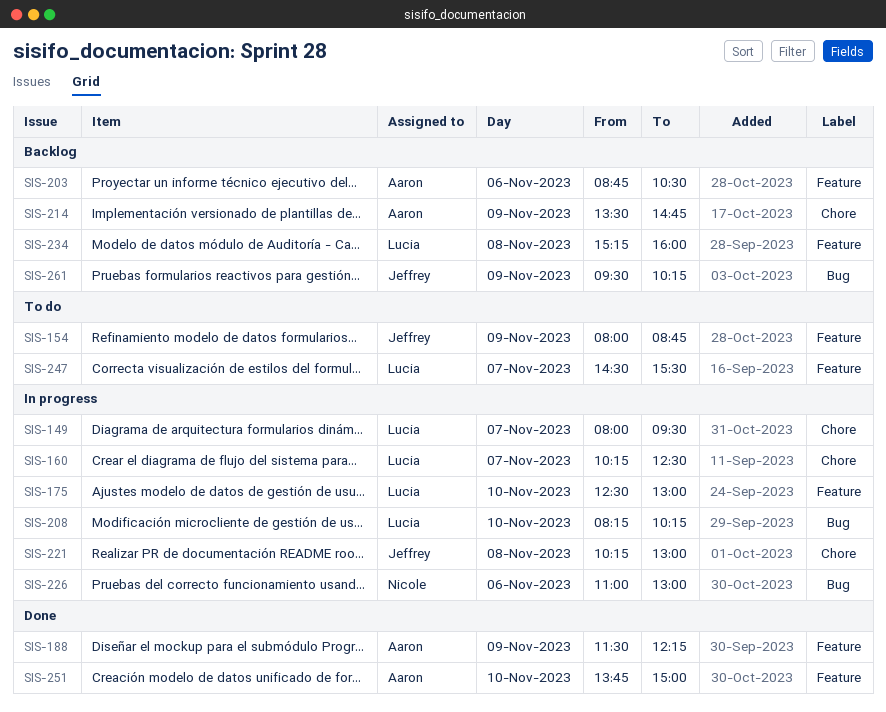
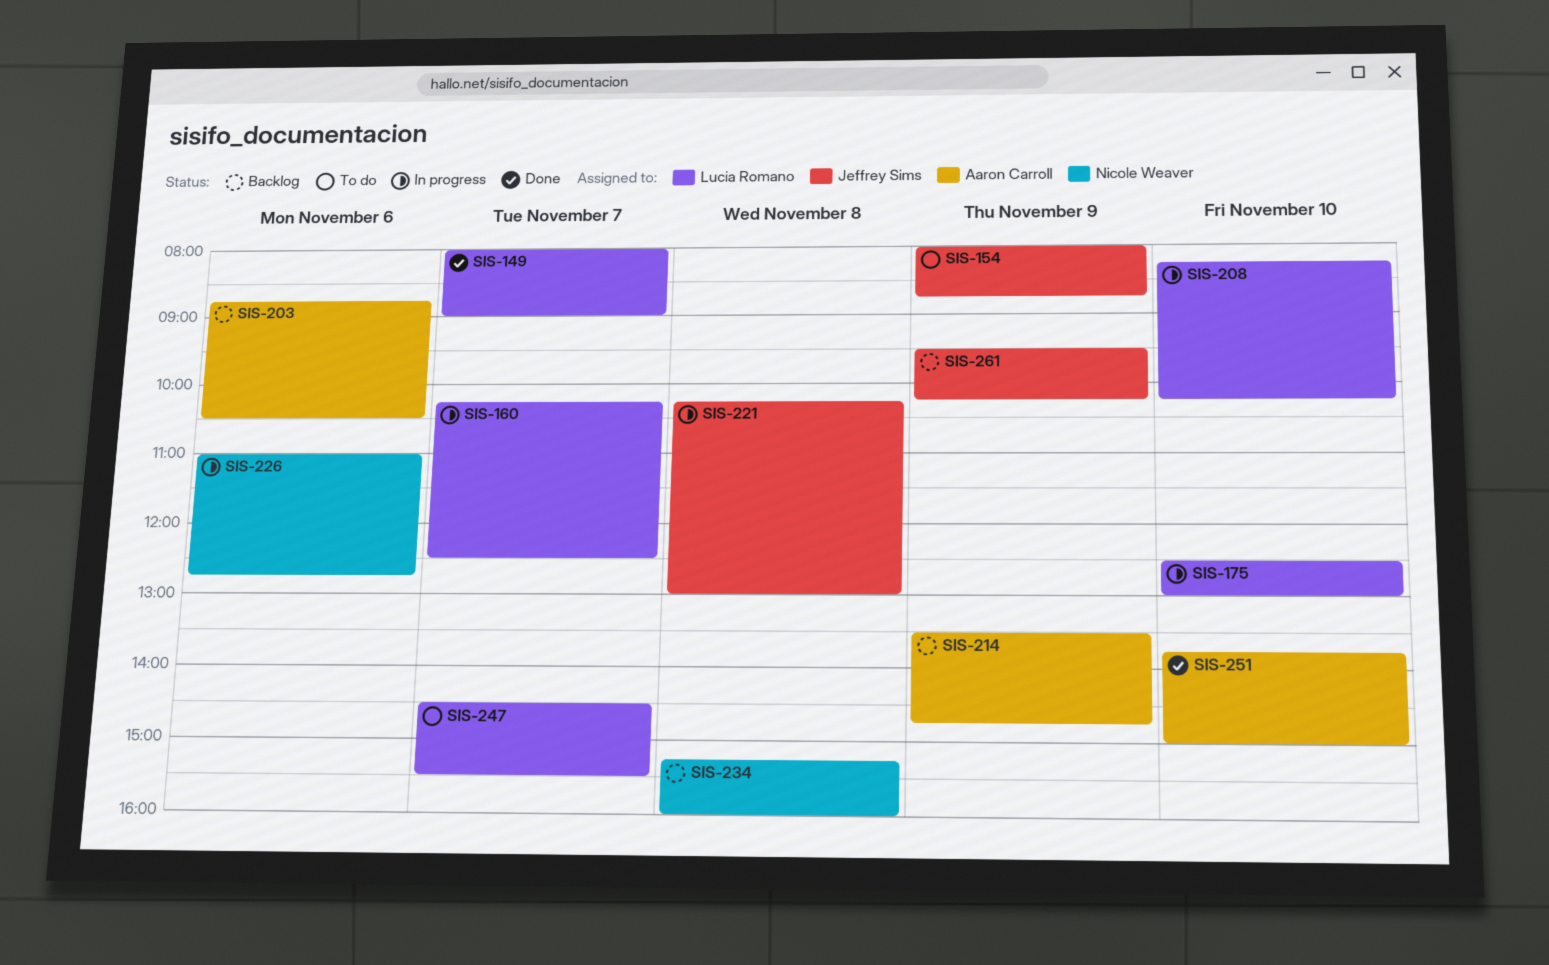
SIS-149, status: In progress -> Done
SIS-149, ends: 09:30 -> 09:00
SIS-188: present -> none
SIS-226, ends: 13:00 -> 12:45
SIS-234, owner: Lucia Romano -> Nicole Weaver

